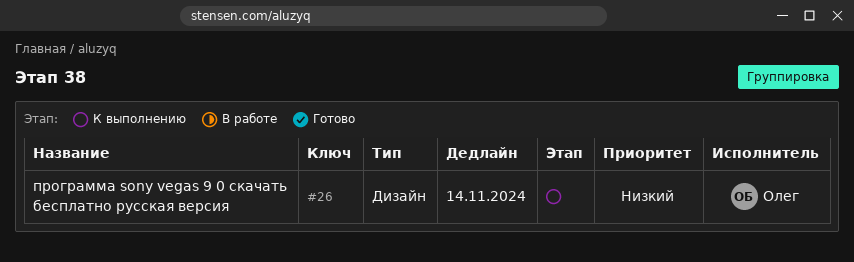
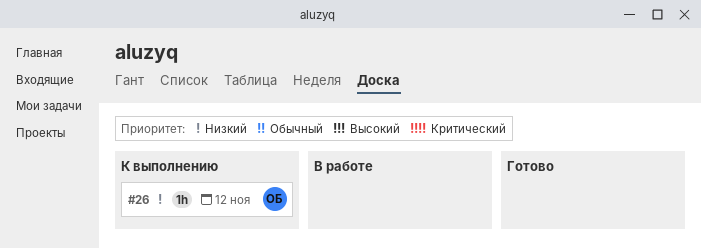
#26, due: Nov 14 -> Nov 12

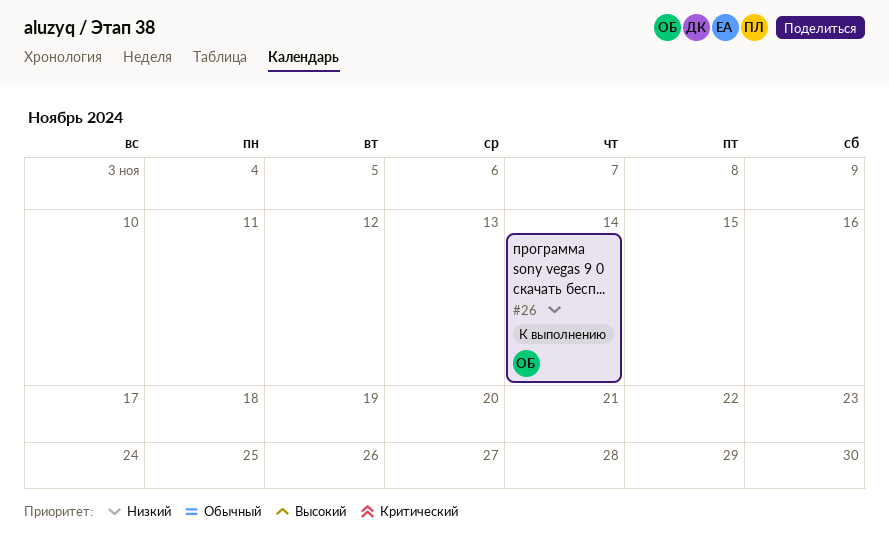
#26, due: Nov 12 -> Nov 14

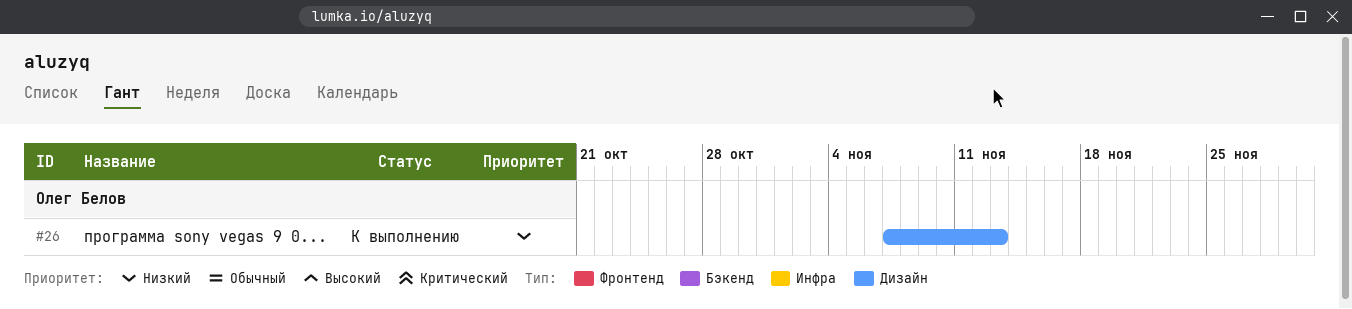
#26, due: Nov 14 -> Nov 13

